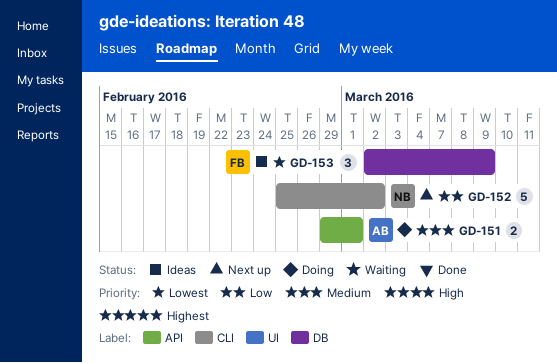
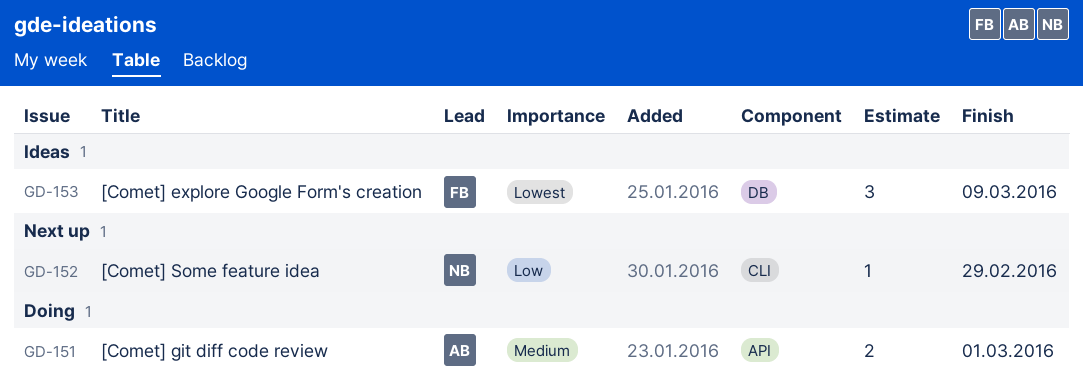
GD-152, estimate: 5 -> 1
GD-152, due: Mar 2 -> Feb 29

